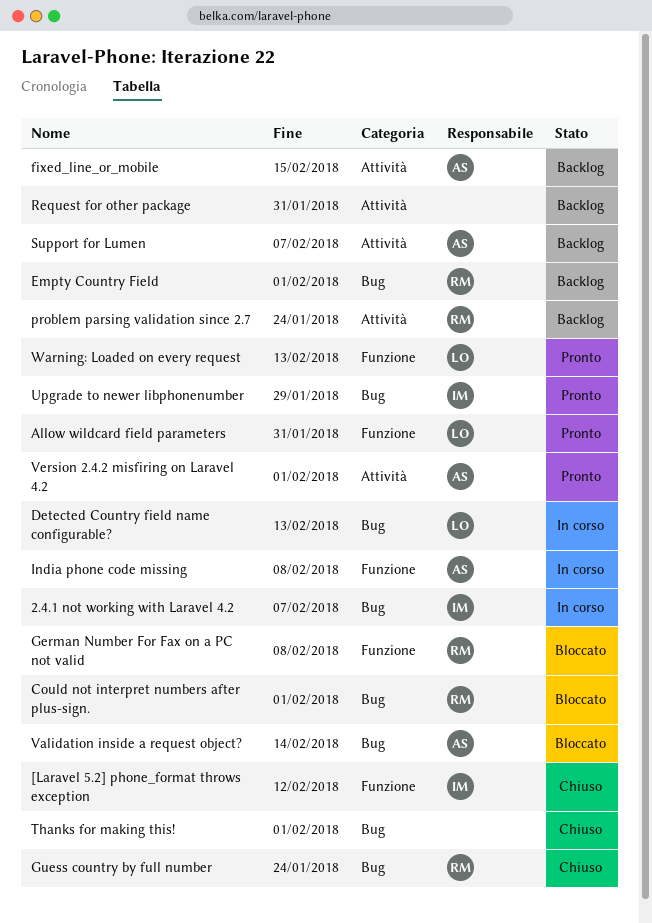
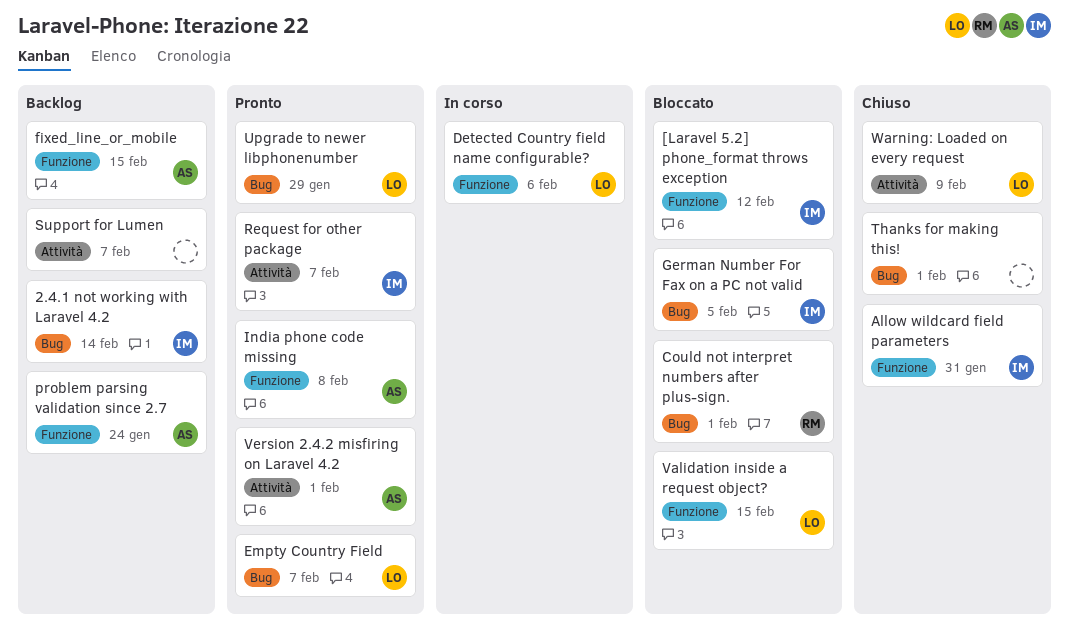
2.4.1 not working with Laravel 4.2, status: In corso -> Backlog
2.4.1 not working with Laravel 4.2, due: Feb 7 -> Feb 14
[Laravel 5.2] phone_format throws exception, status: Chiuso -> Bloccato
Allow wildcard field parameters, status: Pronto -> Chiuso
Allow wildcard field parameters, owner: LO -> IM
Detected Country field name configurable?, label: Bug -> Funzione
Detected Country field name configurable?, due: Feb 13 -> Feb 6
Empty Country Field, status: Backlog -> Pronto
Empty Country Field, owner: RM -> LO
Empty Country Field, due: Feb 1 -> Feb 7
fixed_line_or_mobile, label: Attività -> Funzione
German Number For Fax on a PC not valid, owner: RM -> IM
German Number For Fax on a PC not valid, label: Funzione -> Bug
German Number For Fax on a PC not valid, due: Feb 8 -> Feb 5
Guess country by full number: present -> none
India phone code missing, status: In corso -> Pronto
problem parsing validation since 2.7, owner: RM -> AS
problem parsing validation since 2.7, label: Attività -> Funzione
Request for other package, status: Backlog -> Pronto
Request for other package, owner: none -> IM
Request for other package, due: Jan 31 -> Feb 7
Support for Lumen, owner: AS -> none
Upgrade to newer libphonenumber, owner: IM -> LO
Validation inside a request object?, owner: AS -> LO
Validation inside a request object?, label: Bug -> Funzione
Validation inside a request object?, due: Feb 14 -> Feb 15
Warning: Loaded on every request, status: Pronto -> Chiuso
Warning: Loaded on every request, label: Funzione -> Attività
Warning: Loaded on every request, due: Feb 13 -> Feb 9

